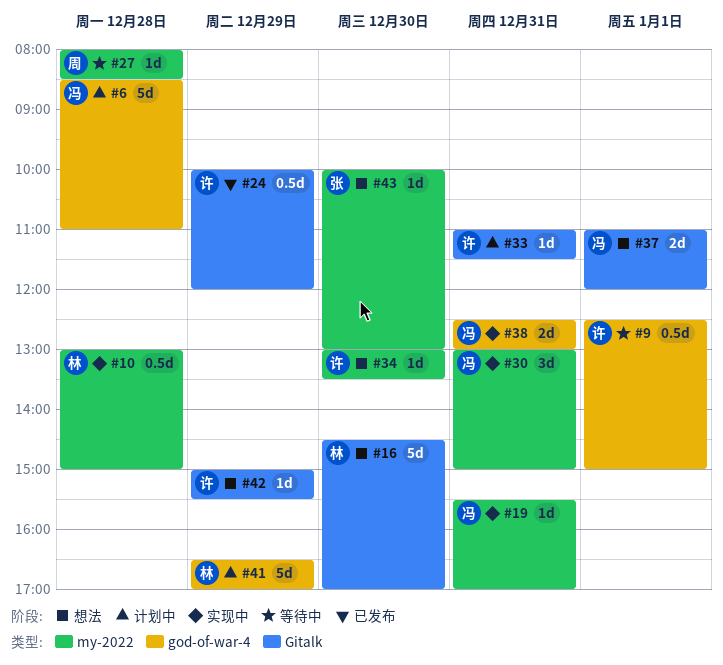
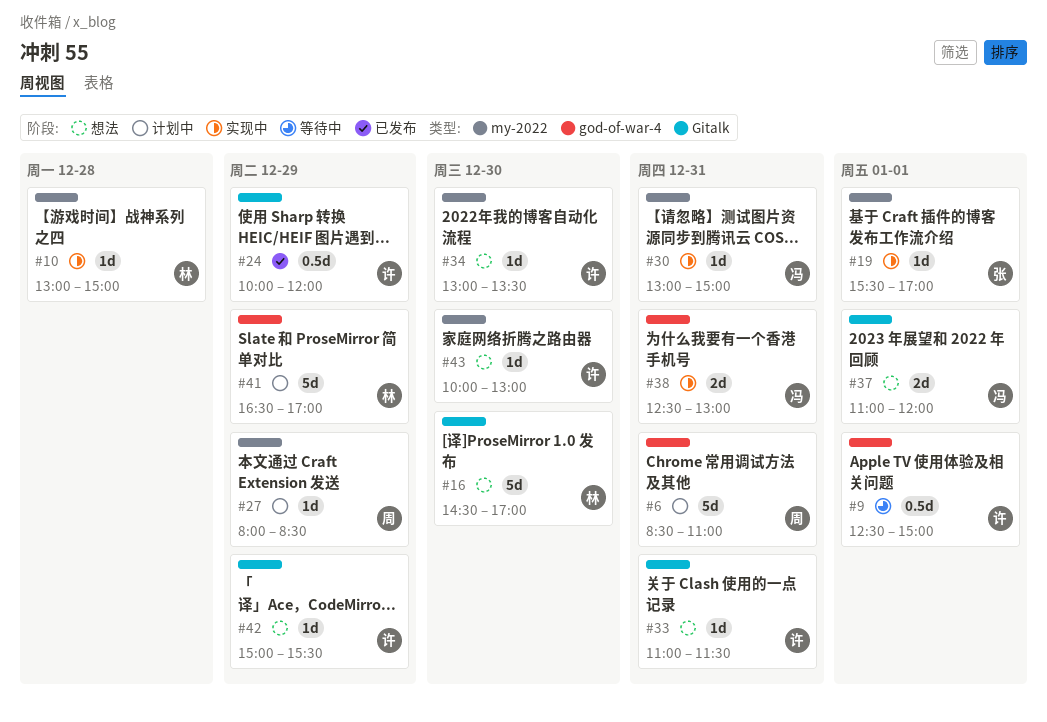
#6, owner: 冯 -> 周
#6, day: Dec 28 -> Dec 31
#10, estimate: 0.5d -> 1d
#19, owner: 冯 -> 张
#19, day: Dec 31 -> Jan 1
#27, status: 等待中 -> 计划中
#27, day: Dec 28 -> Dec 29
#30, estimate: 3d -> 1d
#33, status: 计划中 -> 想法
#43, owner: 张 -> 许

